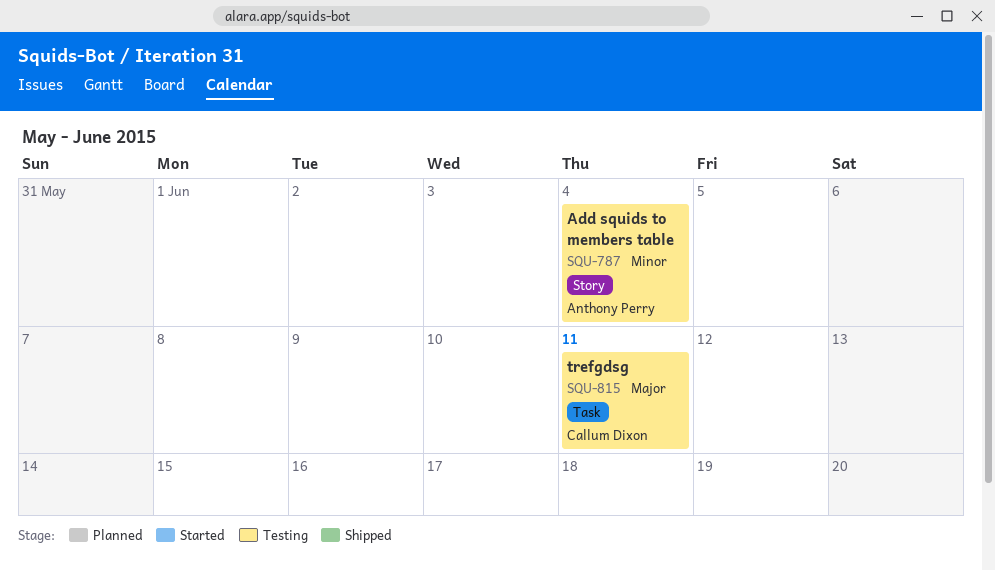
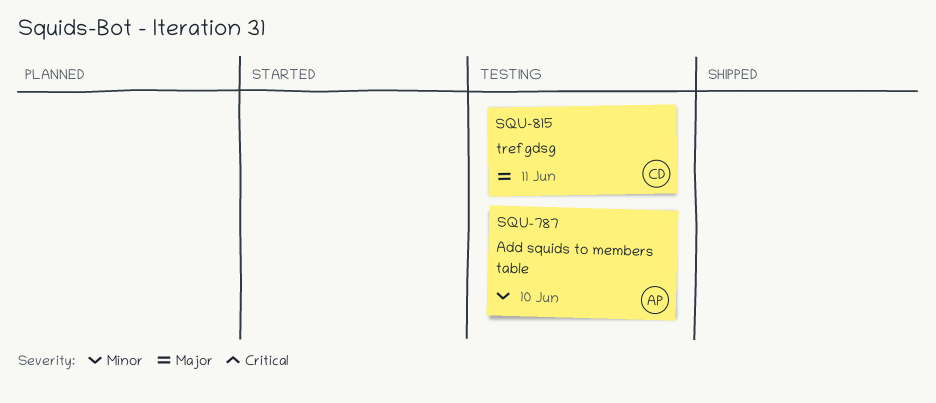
SQU-787, due: Jun 4 -> Jun 10

